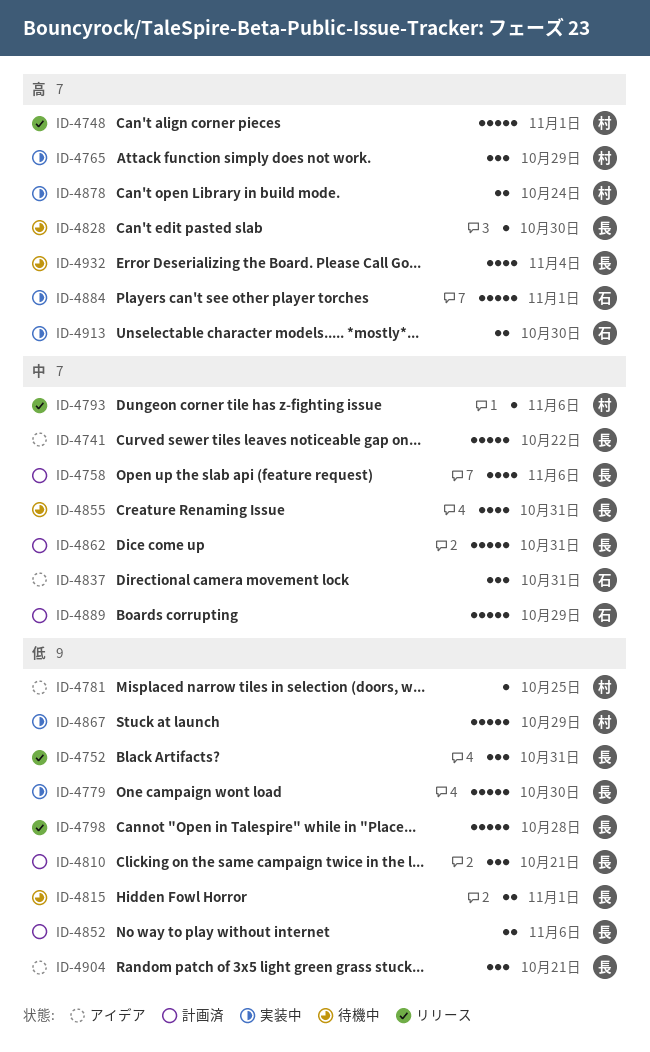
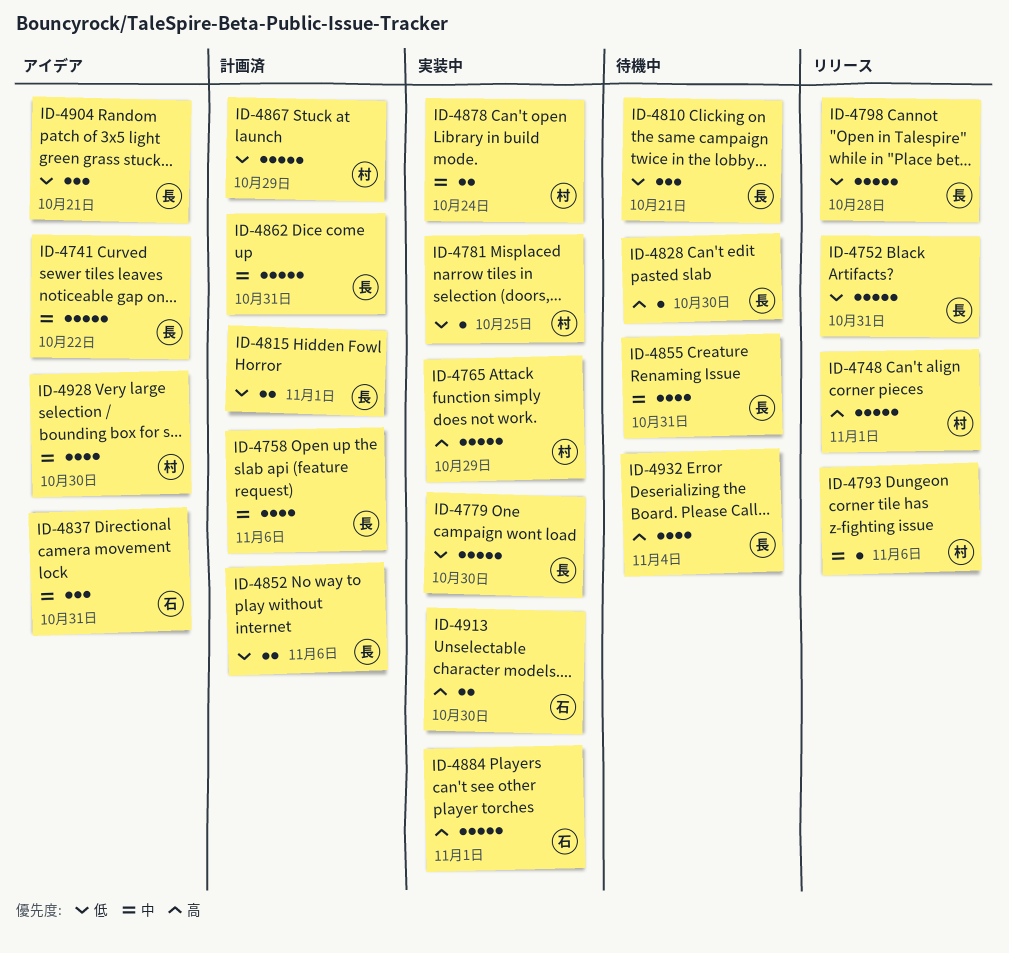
ID-4752, estimate: 3 -> 5
ID-4765, estimate: 3 -> 5
ID-4781, status: アイデア -> 実装中
ID-4810, status: 計画済 -> 待機中
ID-4815, status: 待機中 -> 計画済
ID-4867, status: 実装中 -> 計画済
ID-4878, priority: 高 -> 中
ID-4889: present -> none
ID-4928: none -> present

